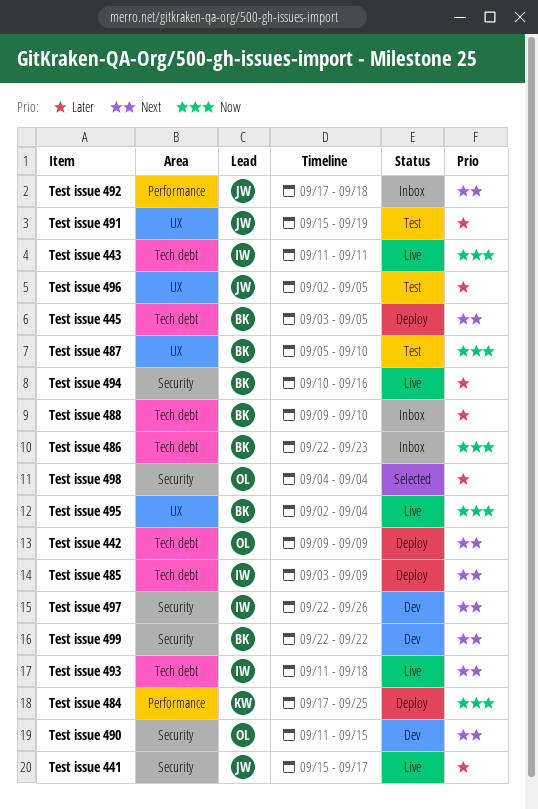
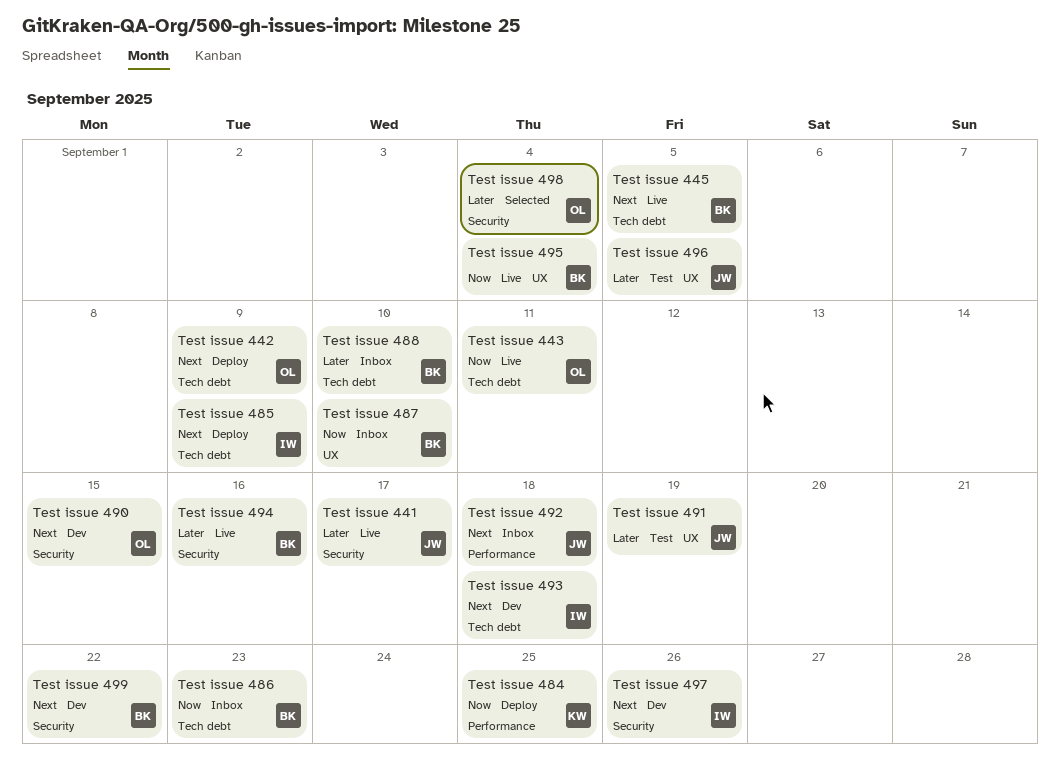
Test issue 443, owner: IW -> OL
Test issue 445, status: Deploy -> Live
Test issue 487, status: Test -> Inbox
Test issue 493, status: Live -> Dev

